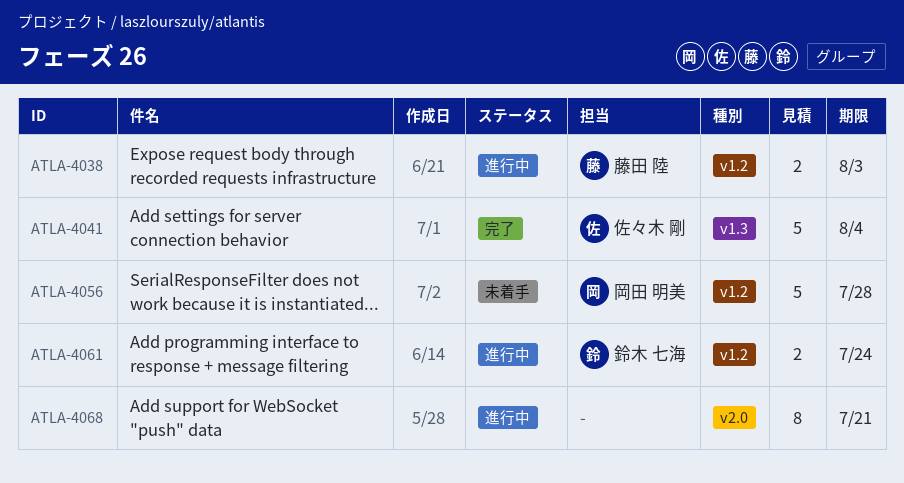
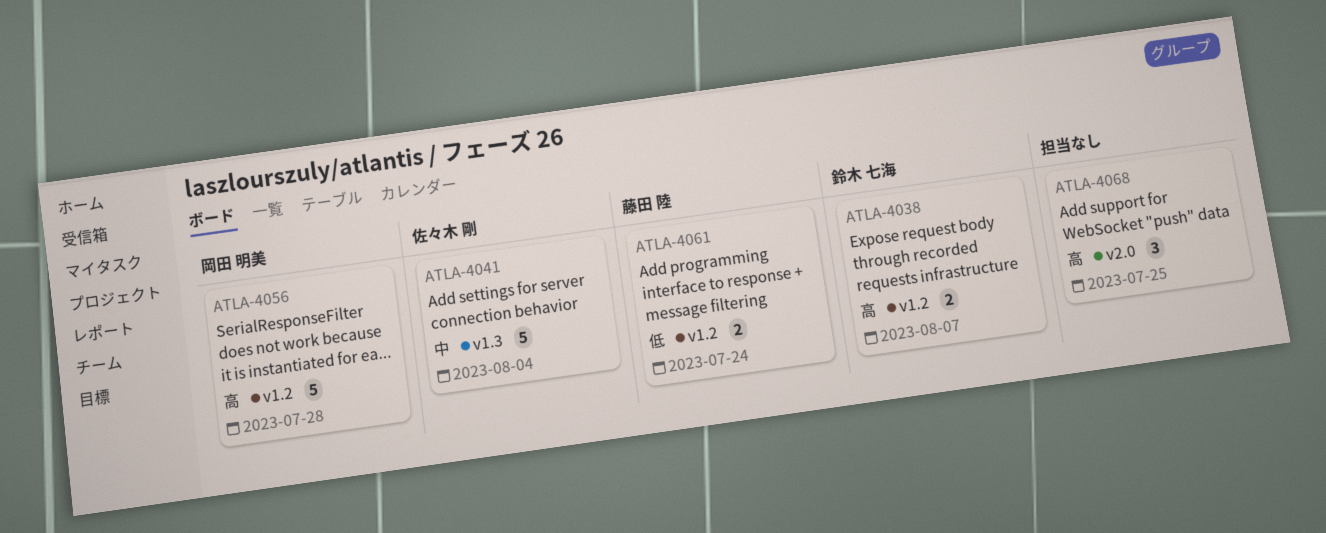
ATLA-4038, owner: 藤田 陸 -> 鈴木 七海
ATLA-4038, due: Aug 3 -> Aug 7
ATLA-4061, owner: 鈴木 七海 -> 藤田 陸
ATLA-4068, estimate: 8 -> 3
ATLA-4068, due: Jul 21 -> Jul 25

